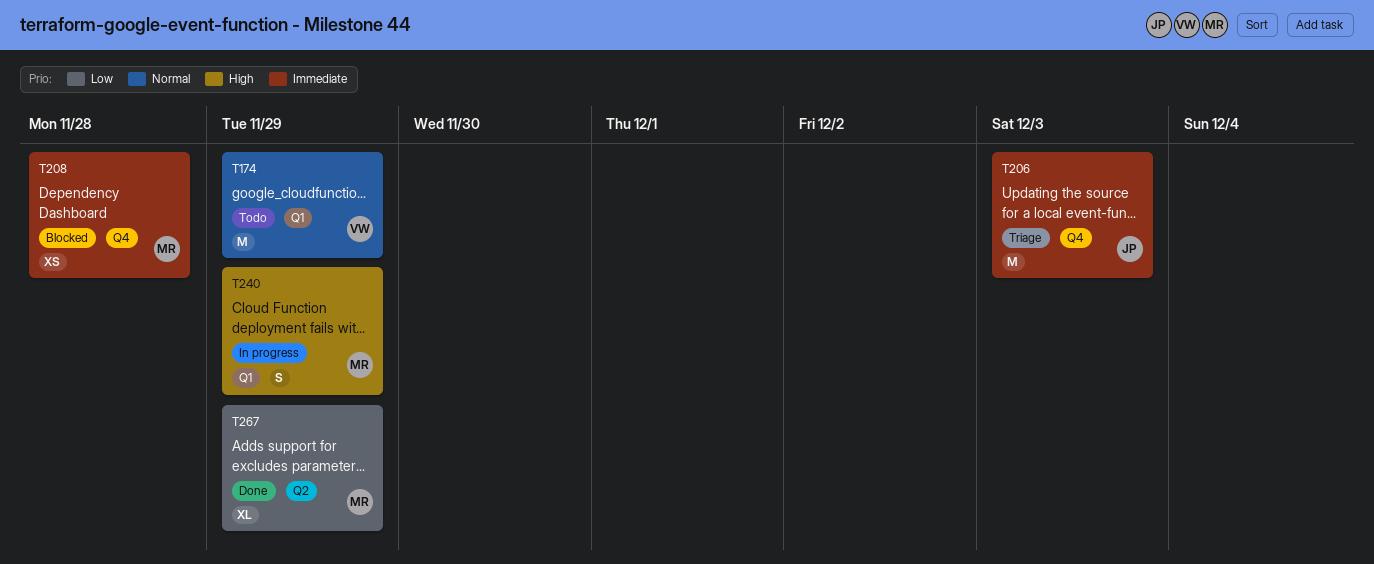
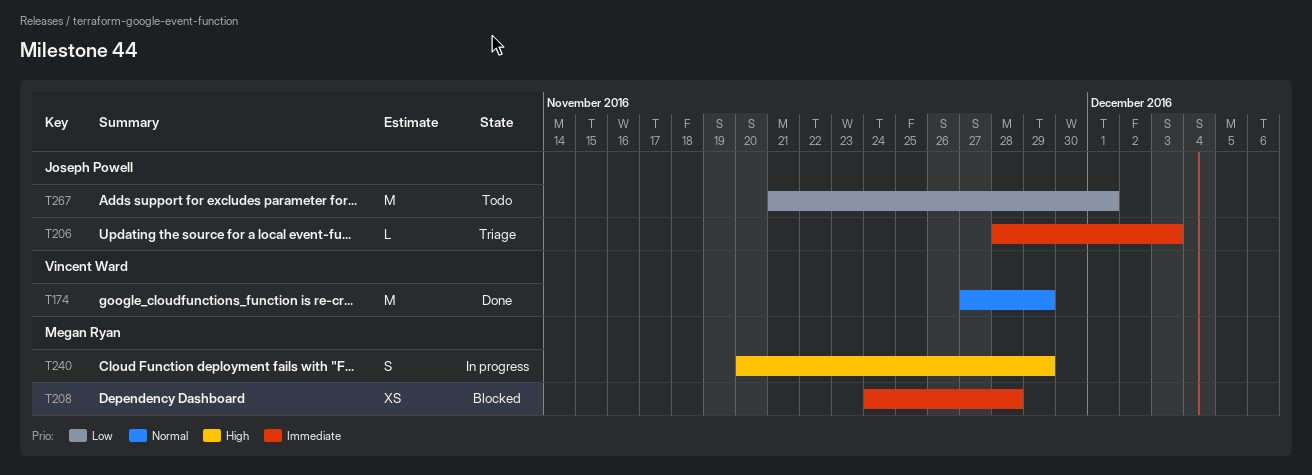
T174, status: Todo -> Done
T206, estimate: M -> L
T267, status: Done -> Todo
T267, owner: Megan Ryan -> Joseph Powell
T267, estimate: XL -> M
T267, due: Nov 29 -> Dec 1

